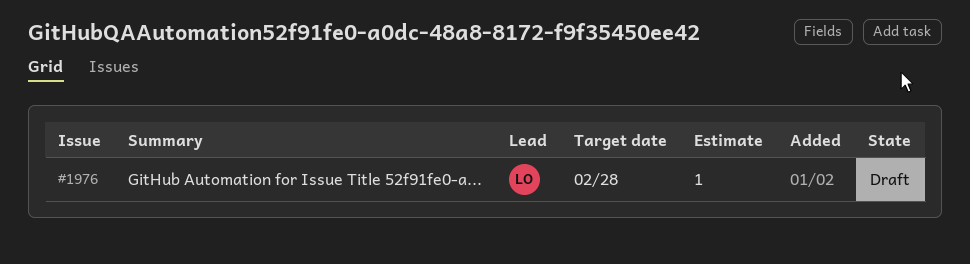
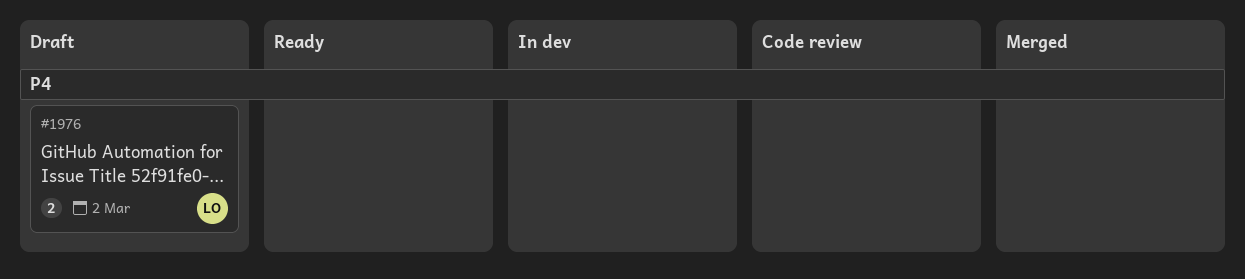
#1976, estimate: 1 -> 2
#1976, due: Feb 28 -> Mar 2

